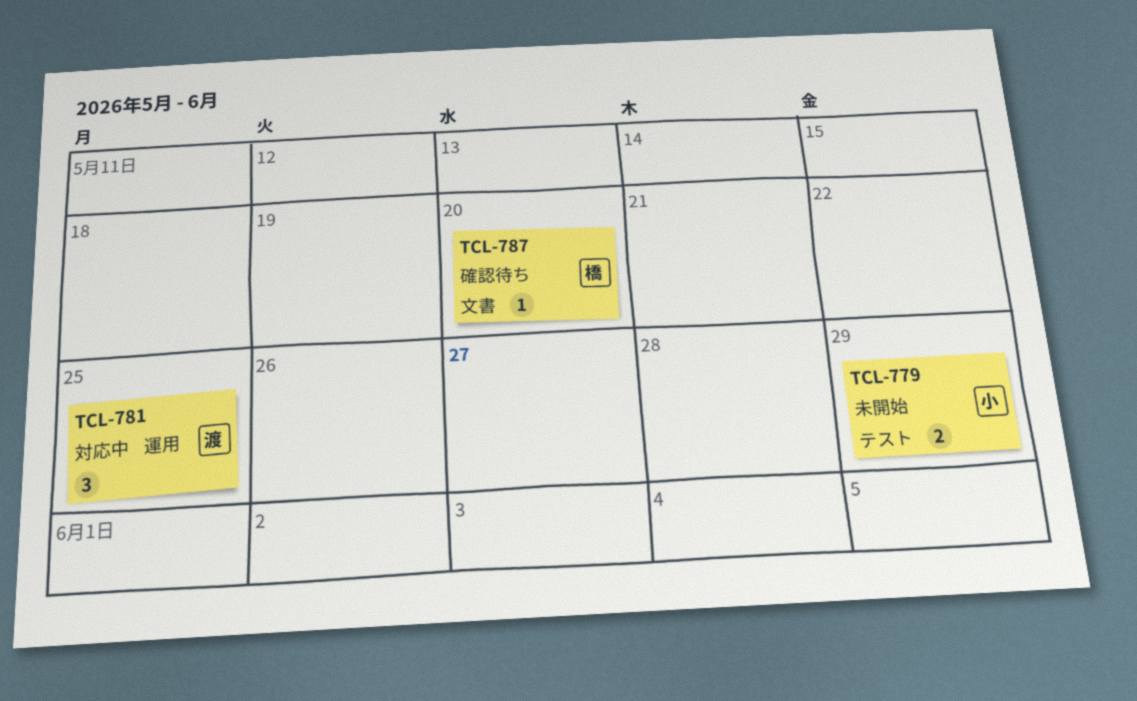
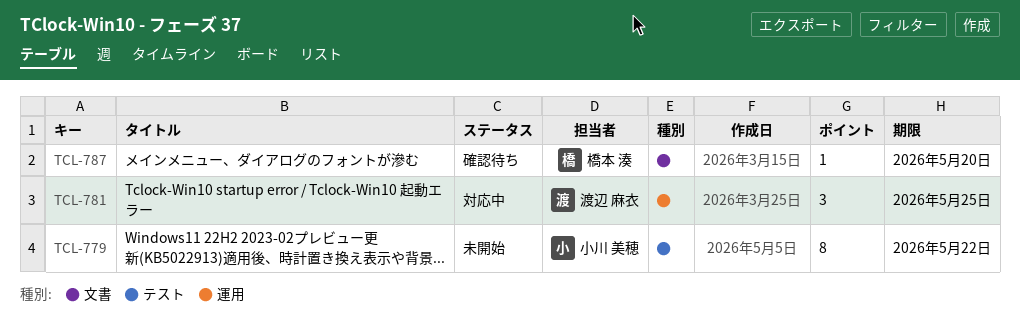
TCL-779, estimate: 2 -> 8
TCL-779, due: May 29 -> May 22

